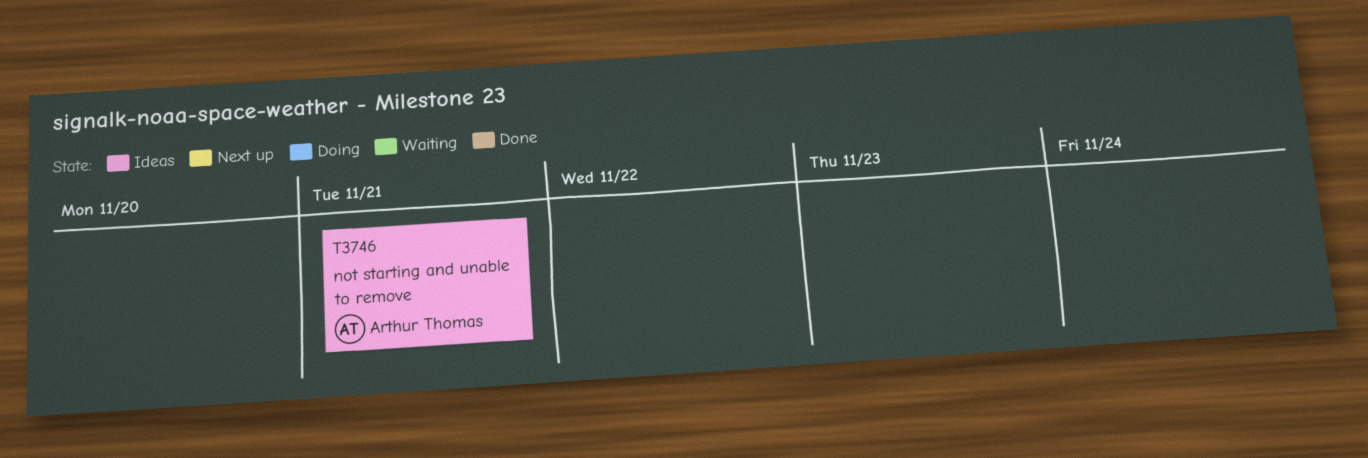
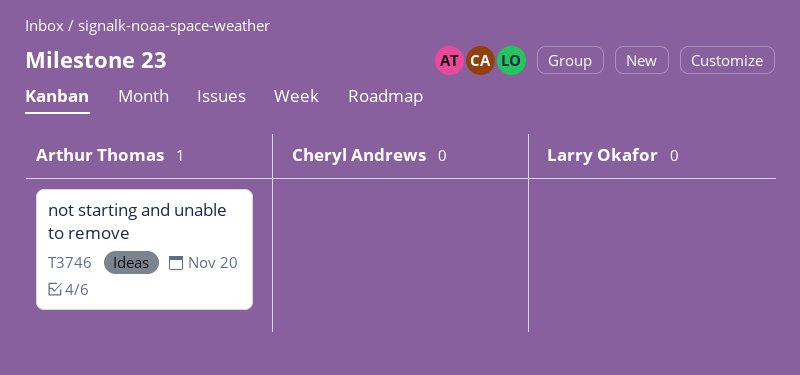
T3746, due: Nov 21 -> Nov 20

